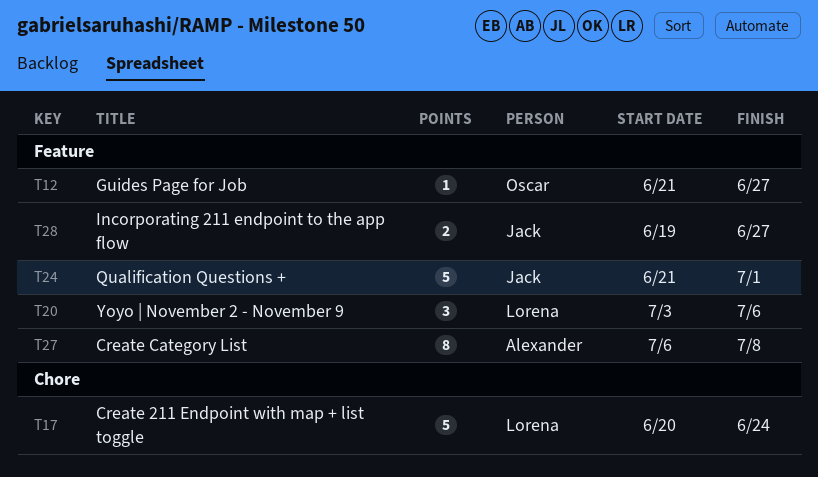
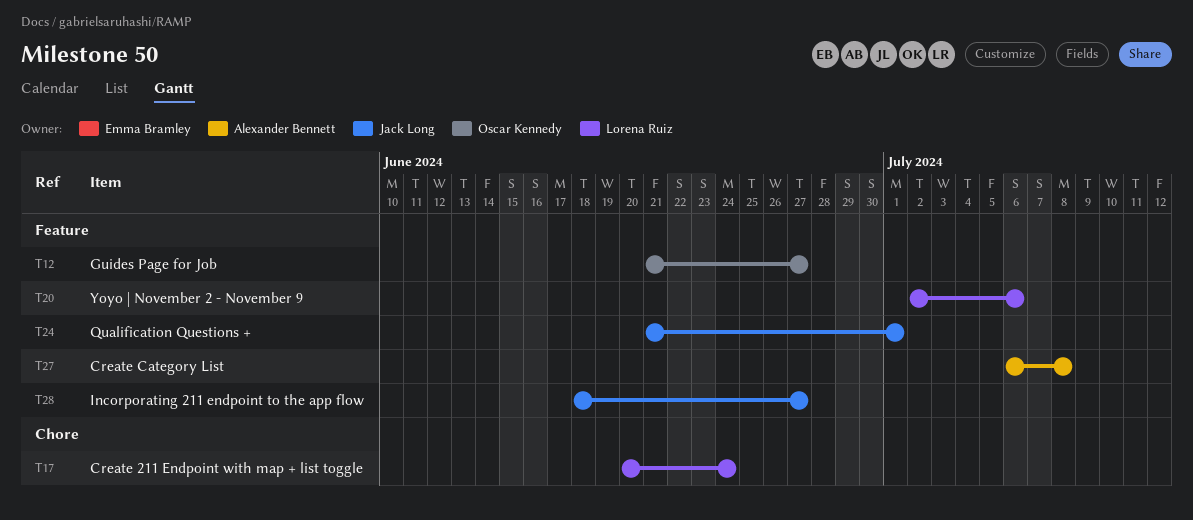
T20, start: Jul 3 -> Jul 2
T28, start: Jun 19 -> Jun 18

